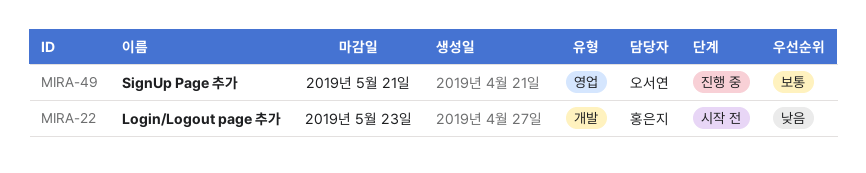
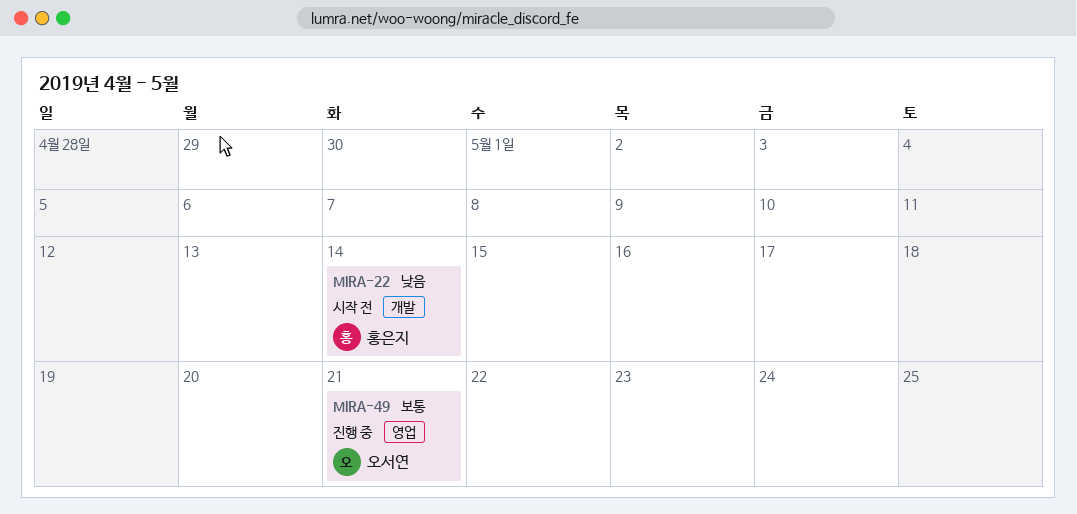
MIRA-22, due: May 23 -> May 14

